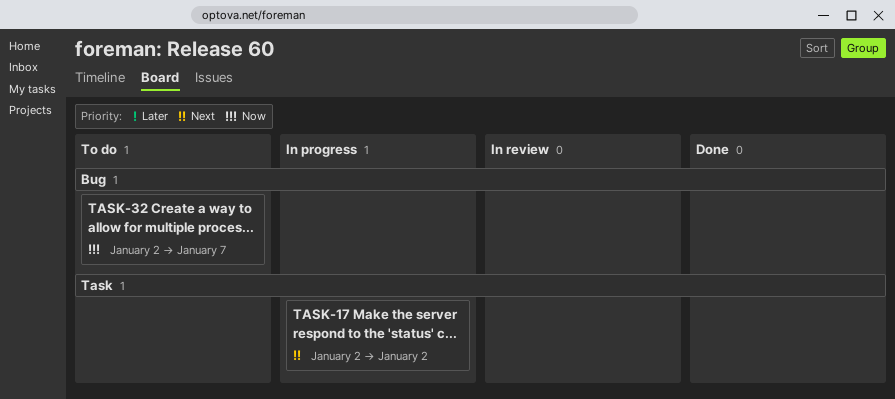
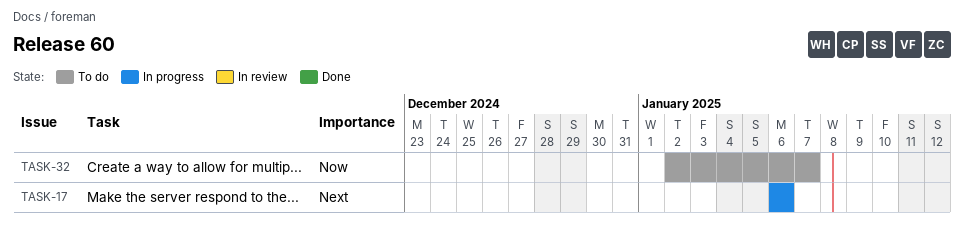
TASK-17, start: Jan 2 -> Jan 6
TASK-17, due: Jan 2 -> Jan 6

